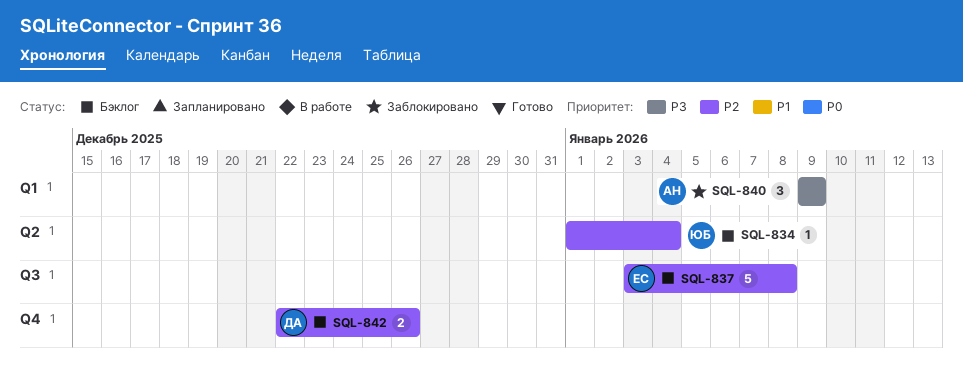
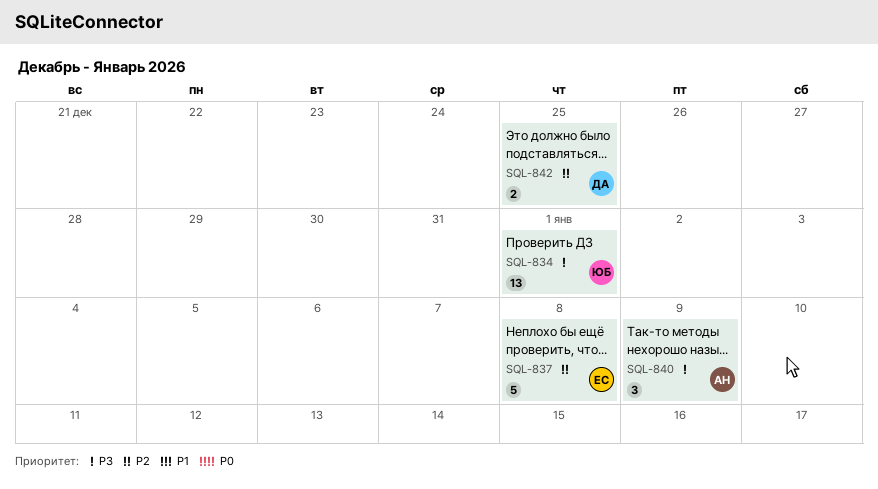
SQL-834, priority: P2 -> P3
SQL-834, estimate: 1 -> 13
SQL-834, due: Jan 4 -> Jan 1
SQL-842, due: Dec 26 -> Dec 25

